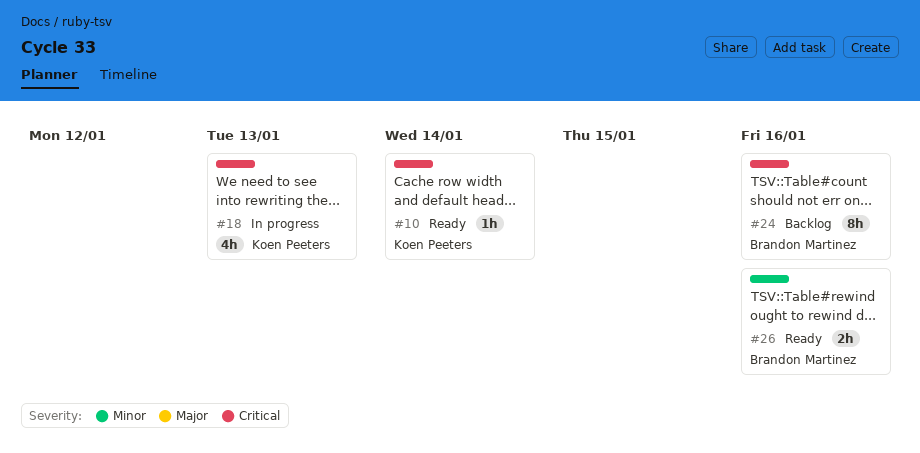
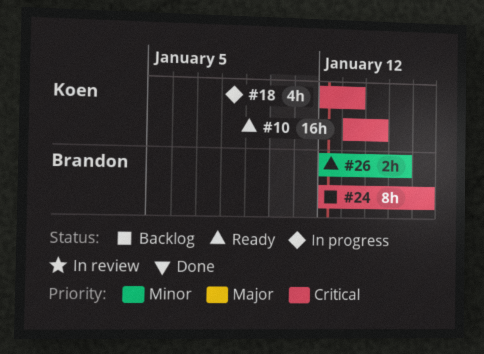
#10, estimate: 1h -> 16h
#26, due: Jan 16 -> Jan 15

